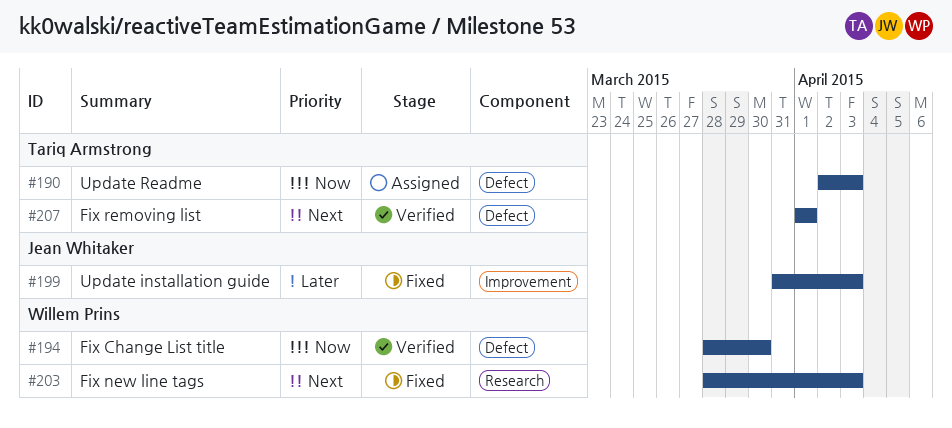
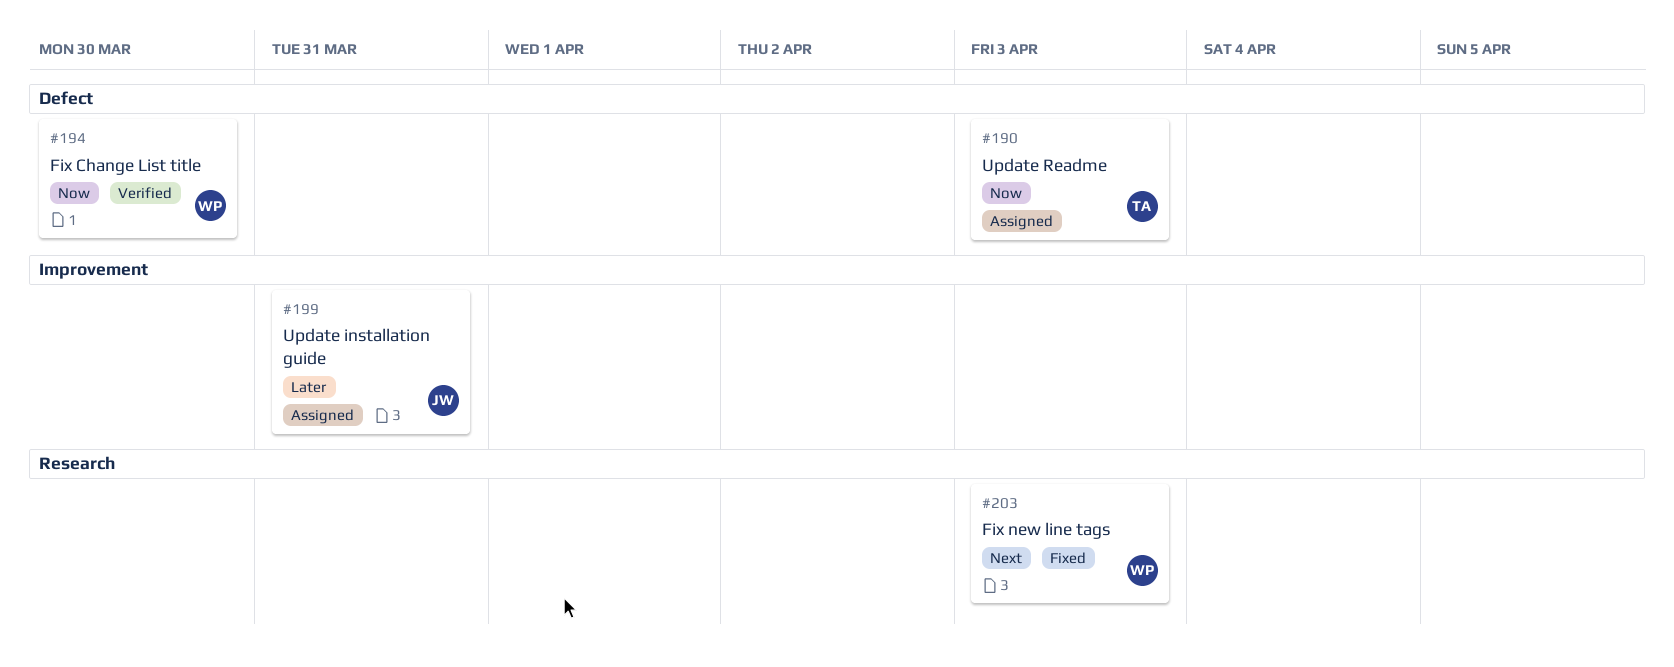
#199, status: Fixed -> Assigned
#199, due: Apr 3 -> Mar 31
#207: present -> none

